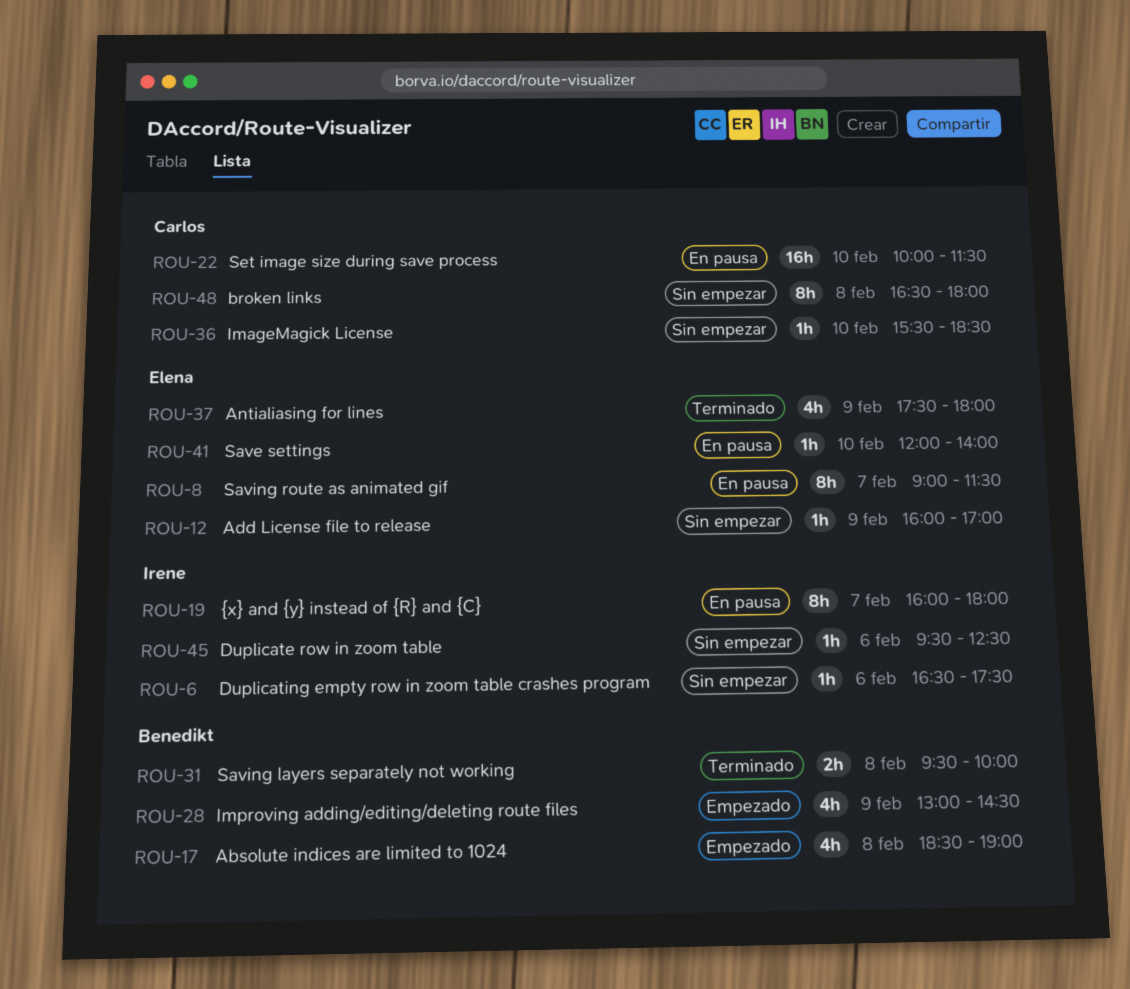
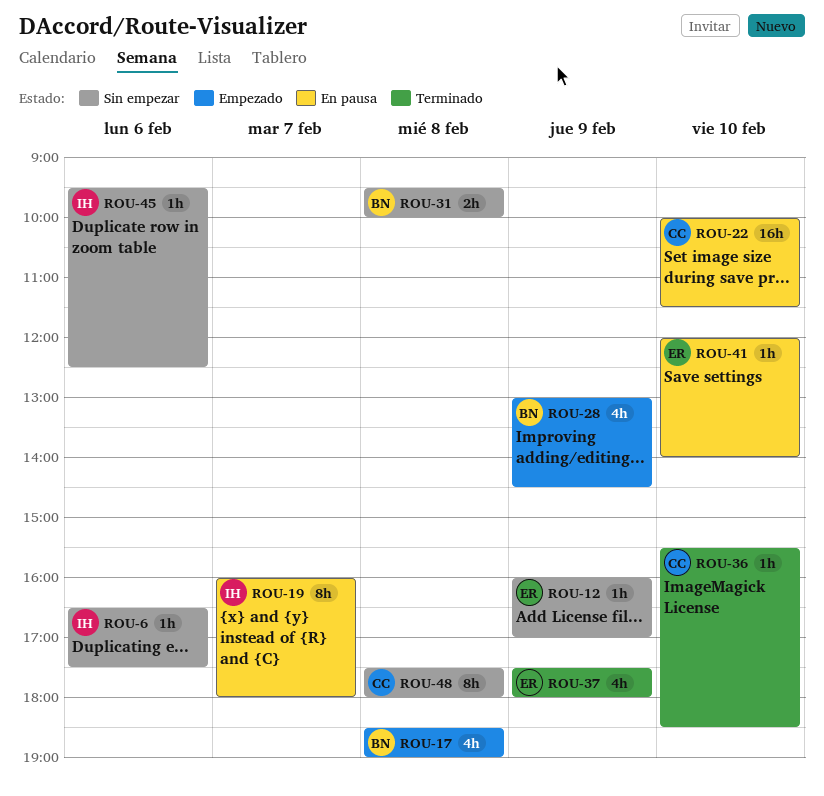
ROU-8: present -> none
ROU-31, status: Terminado -> Sin empezar
ROU-36, status: Sin empezar -> Terminado
ROU-48, begins: 16:30 -> 17:30

